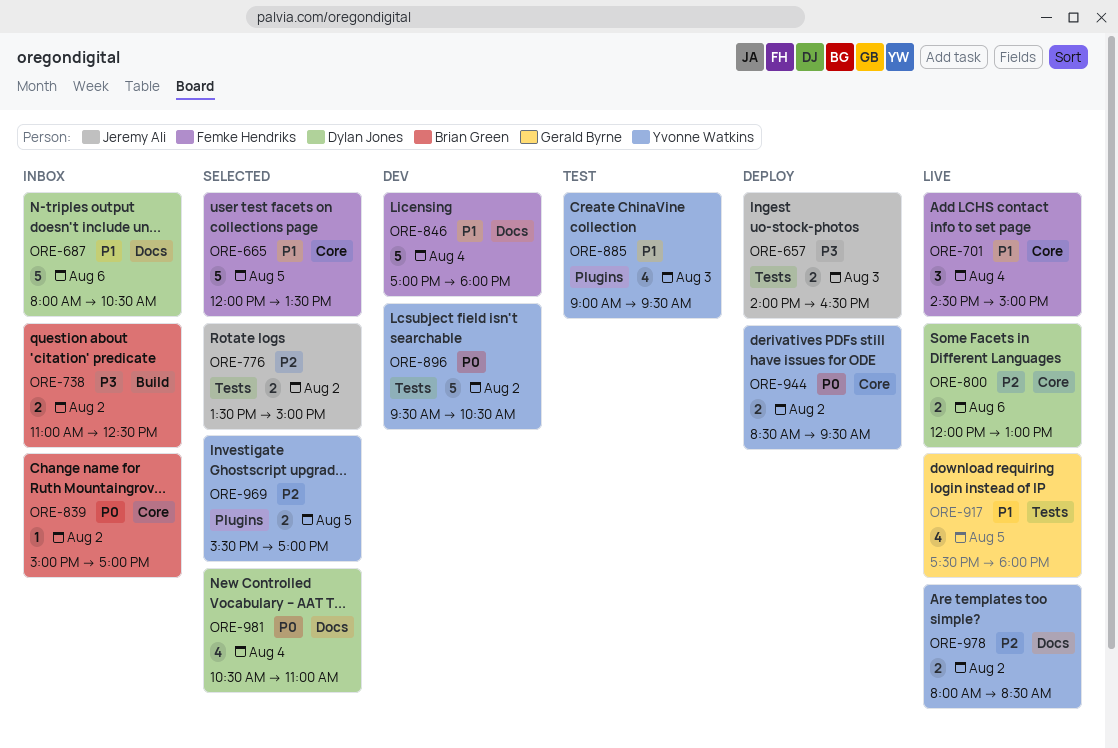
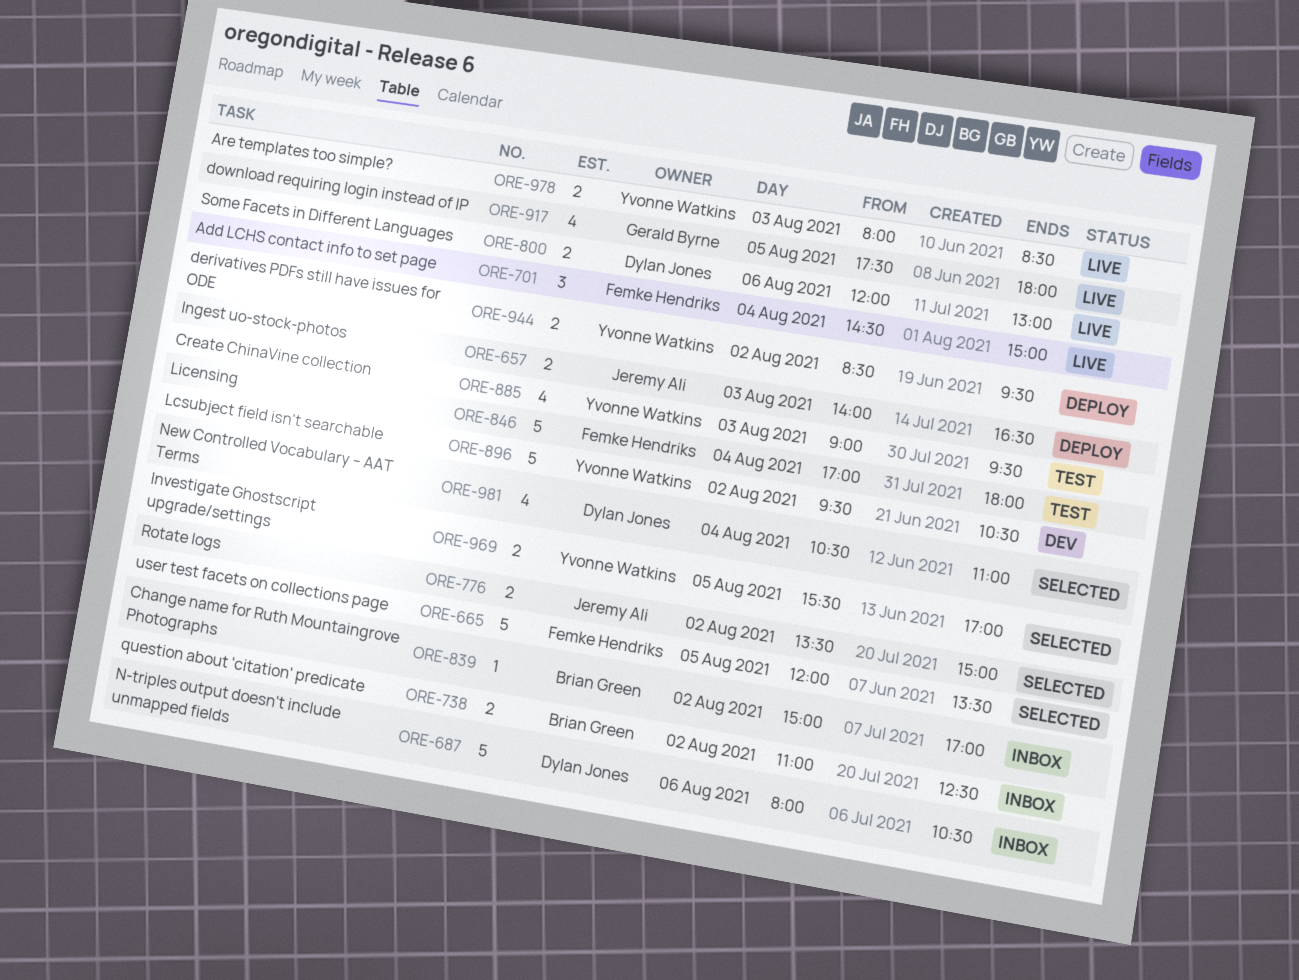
ORE-846, status: Dev -> Test
ORE-978, day: Aug 2 -> Aug 3

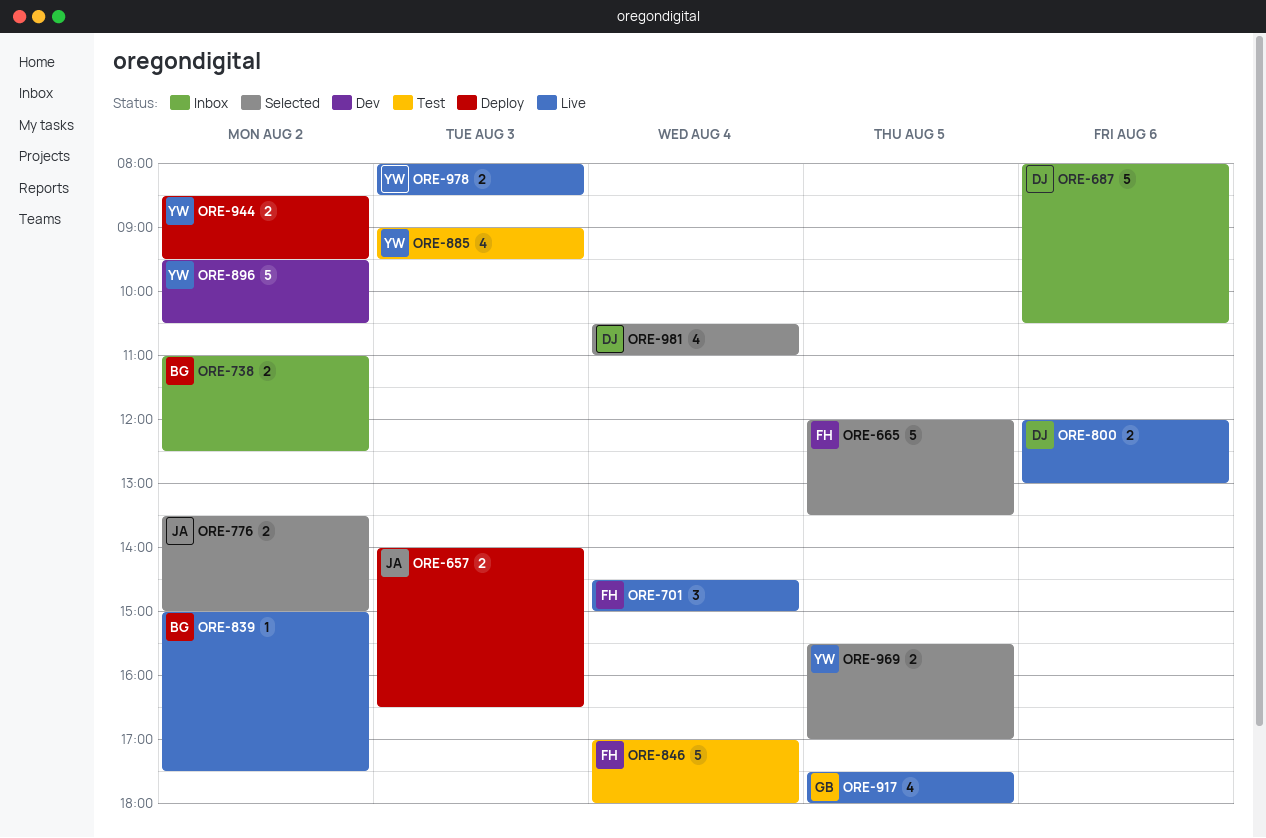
ORE-839, status: Inbox -> Live
ORE-839, ends: 17:00 -> 17:30

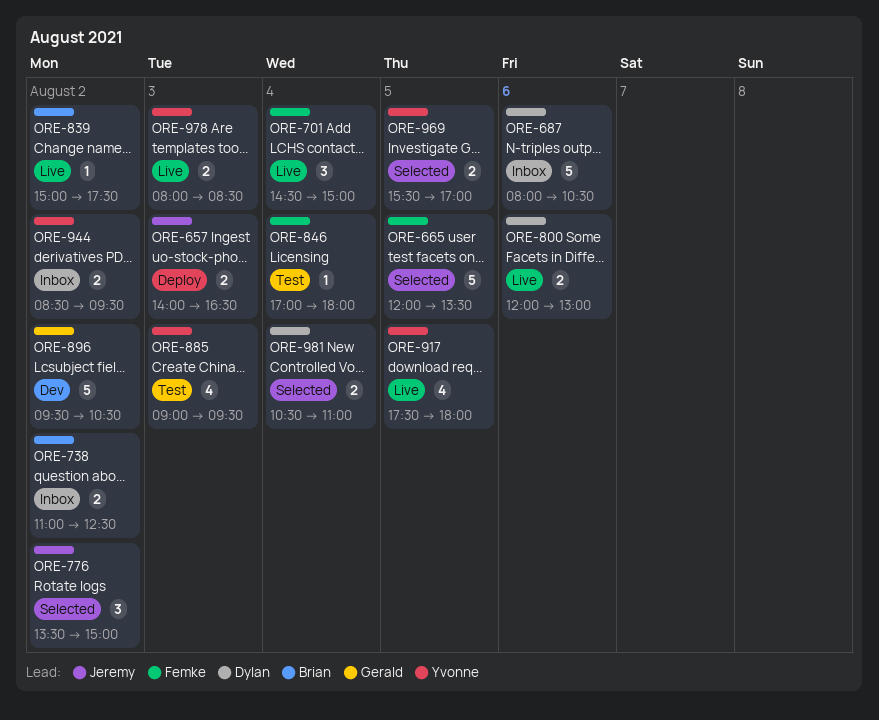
ORE-776, estimate: 2 -> 3
ORE-846, estimate: 5 -> 1
ORE-896, owner: Yvonne -> Gerald
ORE-917, owner: Gerald -> Yvonne
ORE-944, status: Deploy -> Inbox
ORE-981, estimate: 4 -> 2

